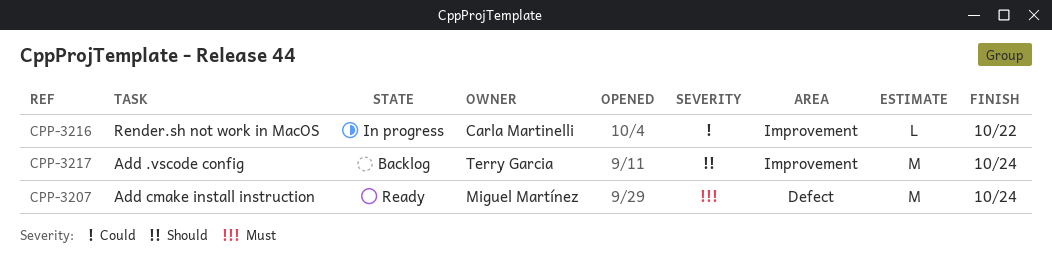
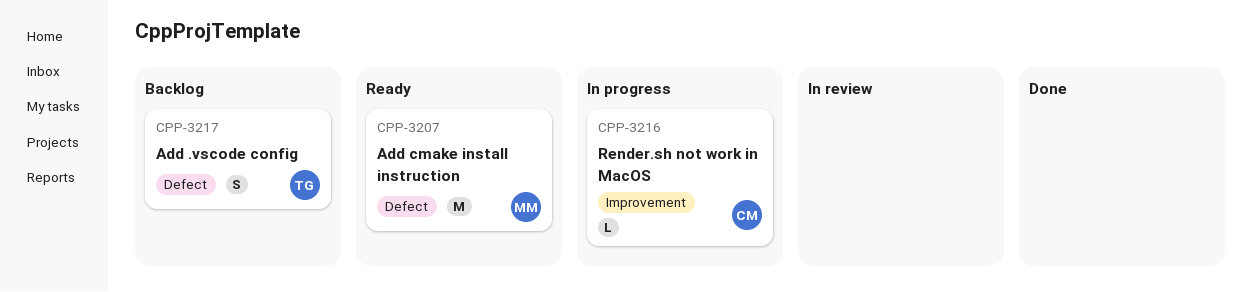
CPP-3217, label: Improvement -> Defect
CPP-3217, estimate: M -> S

